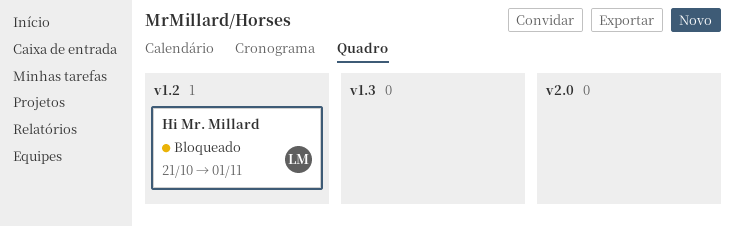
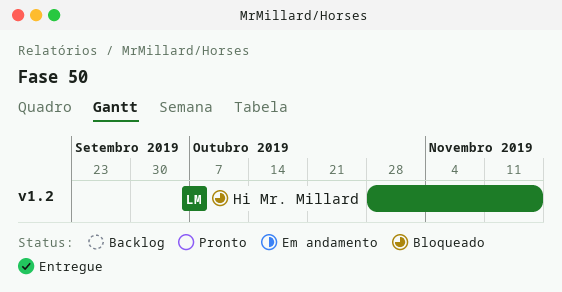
Hi Mr. Millard, start: Oct 21 -> Oct 28
Hi Mr. Millard, due: Nov 1 -> Nov 15

